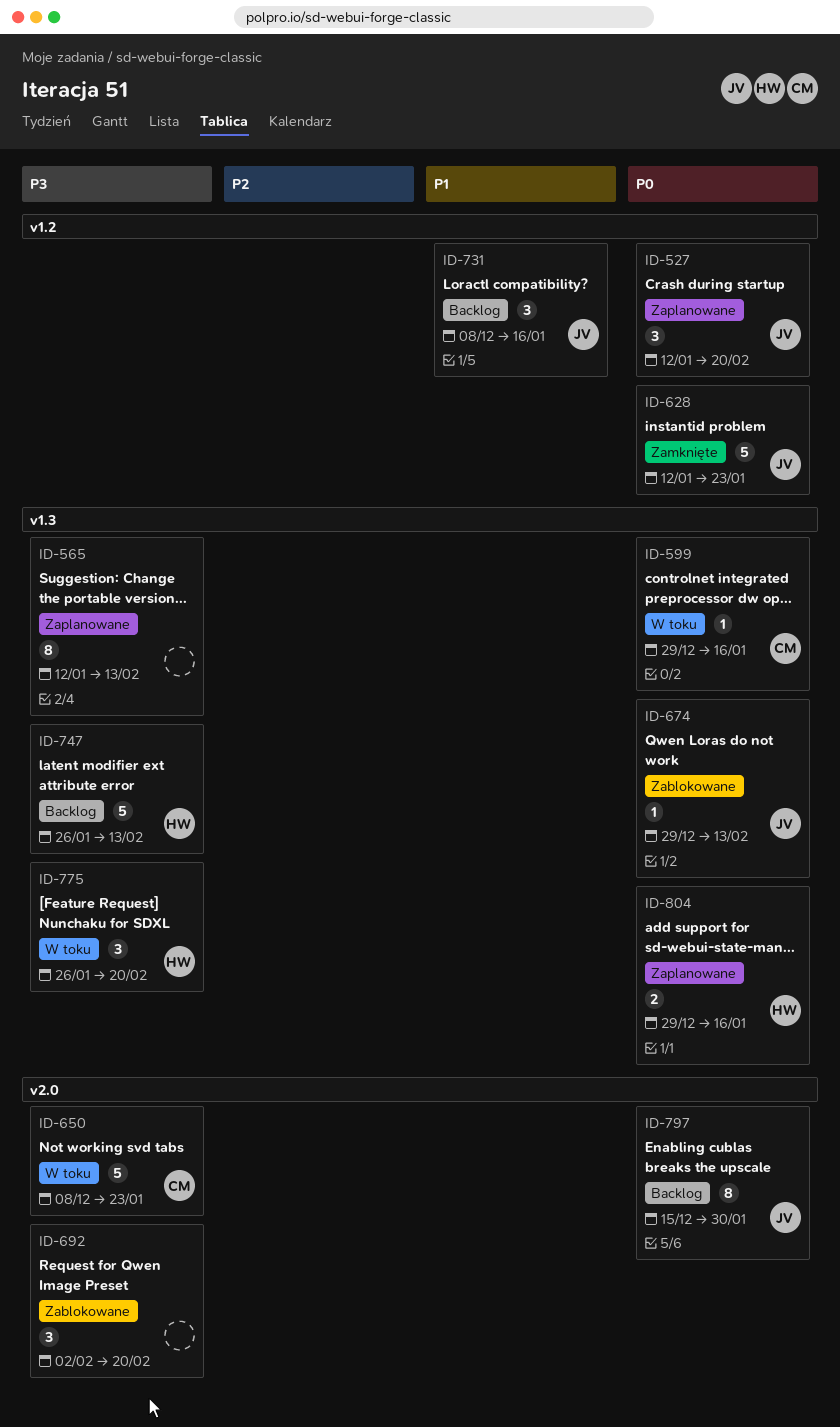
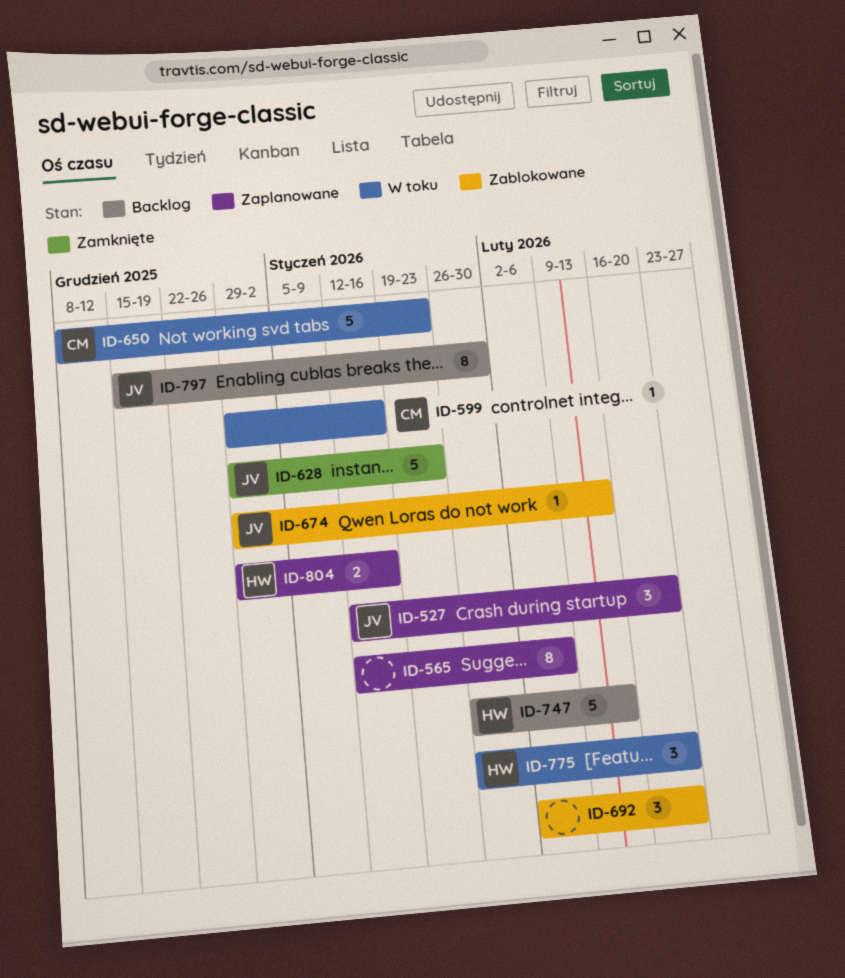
ID-565, due: Feb 13 -> Feb 6
ID-628, start: Jan 12 -> Dec 29
ID-731: present -> none

